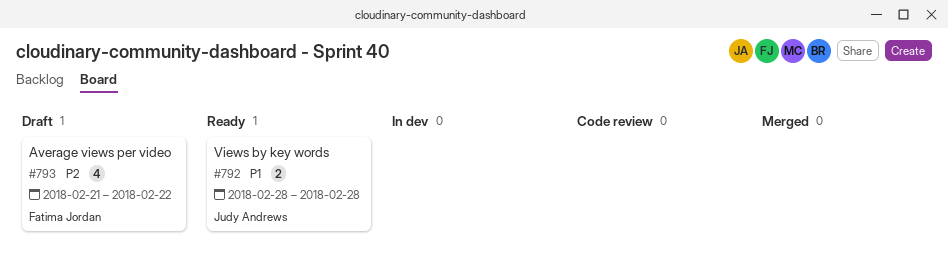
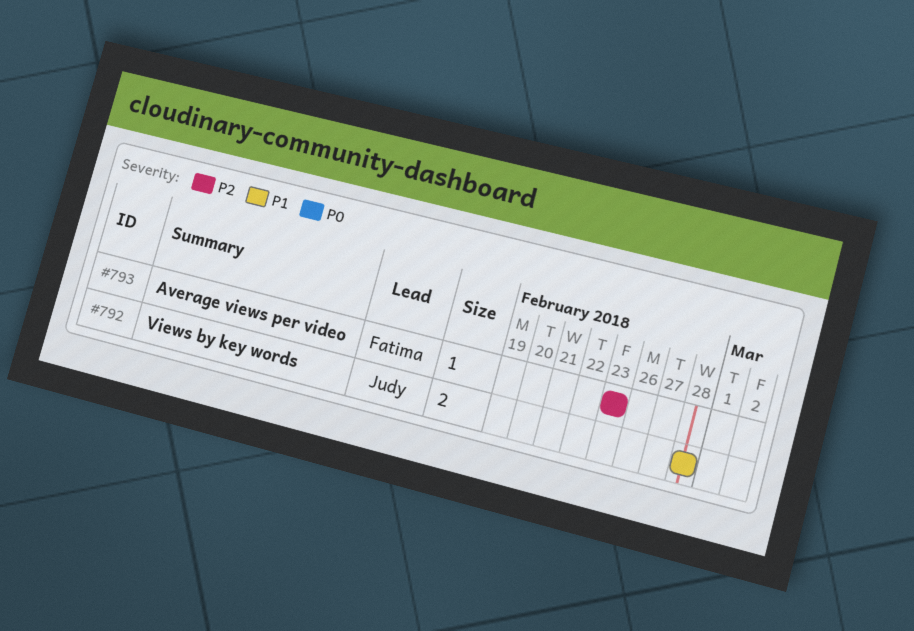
#793, estimate: 4 -> 1
#793, start: Feb 21 -> Feb 23
#793, due: Feb 22 -> Feb 23

